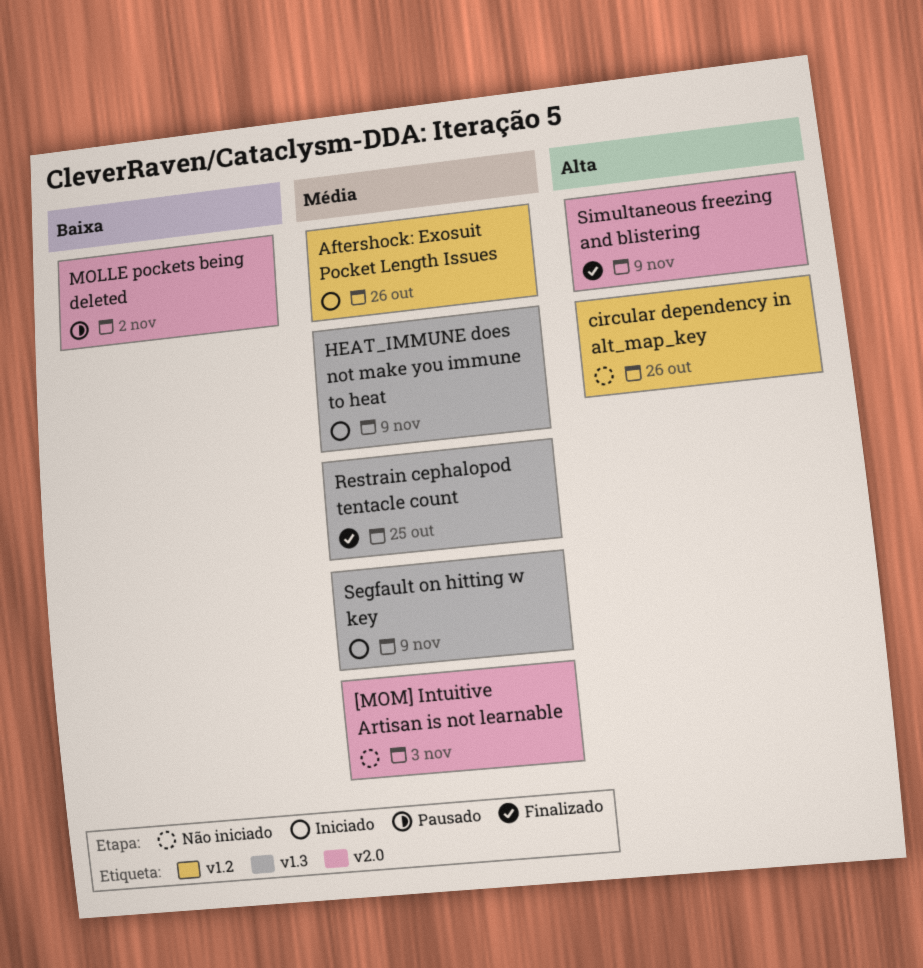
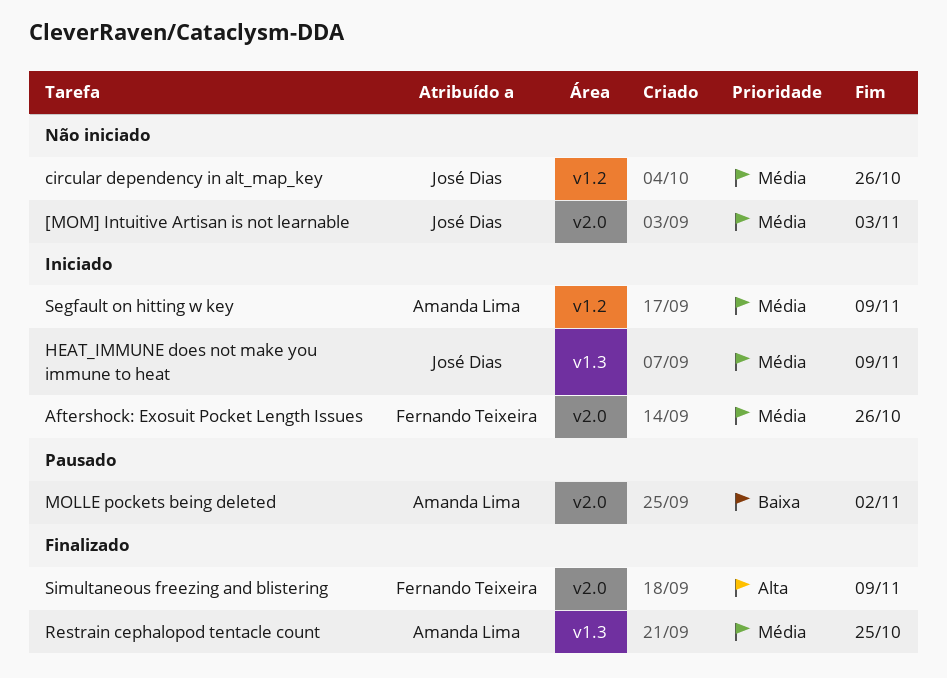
Aftershock: Exosuit Pocket Length Issues, label: v1.2 -> v2.0
circular dependency in alt_map_key, priority: Alta -> Média
Segfault on hitting w key, label: v1.3 -> v1.2

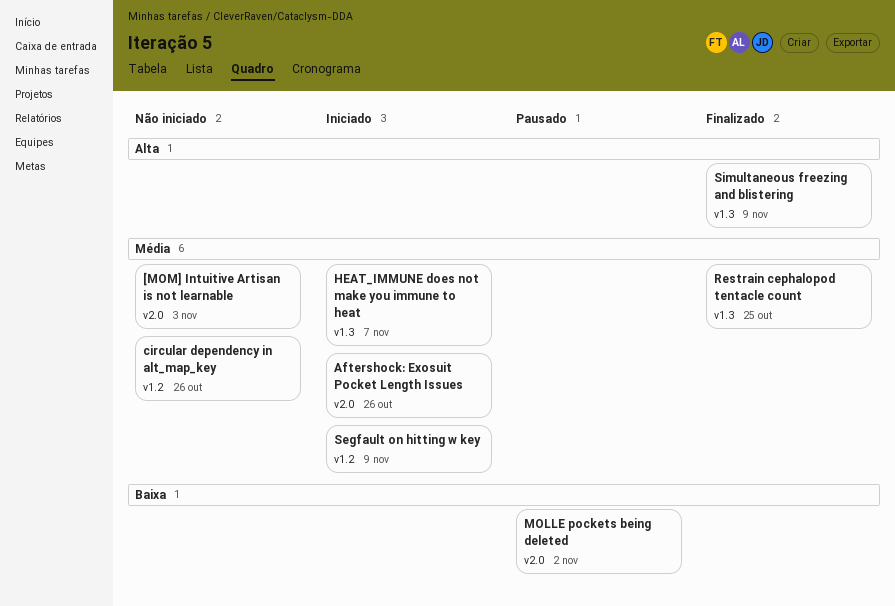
HEAT_IMMUNE does not make you immune to heat, due: Nov 9 -> Nov 7
Simultaneous freezing and blistering, label: v2.0 -> v1.3

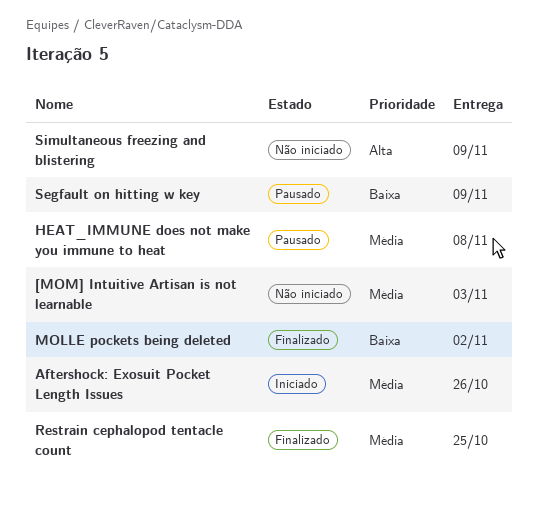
circular dependency in alt_map_key: present -> none
HEAT_IMMUNE does not make you immune to heat, status: Iniciado -> Pausado
HEAT_IMMUNE does not make you immune to heat, due: Nov 7 -> Nov 8
MOLLE pockets being deleted, status: Pausado -> Finalizado
Segfault on hitting w key, status: Iniciado -> Pausado
Segfault on hitting w key, priority: Média -> Baixa
Simultaneous freezing and blistering, status: Finalizado -> Não iniciado

